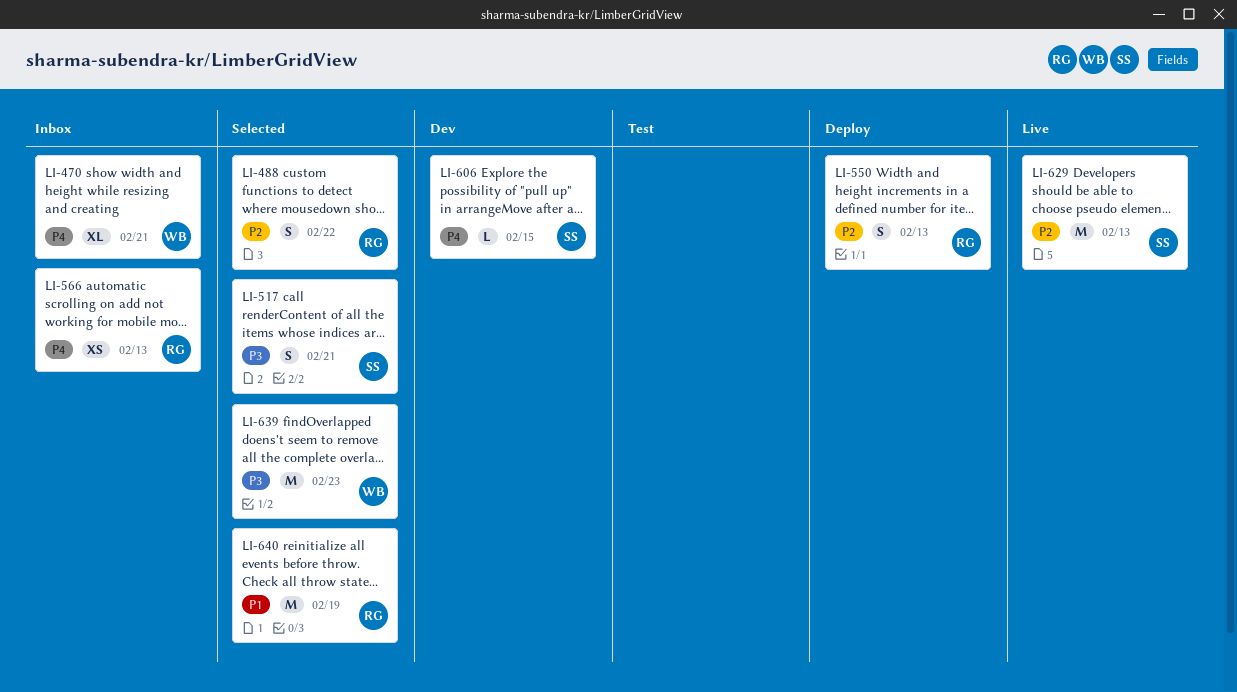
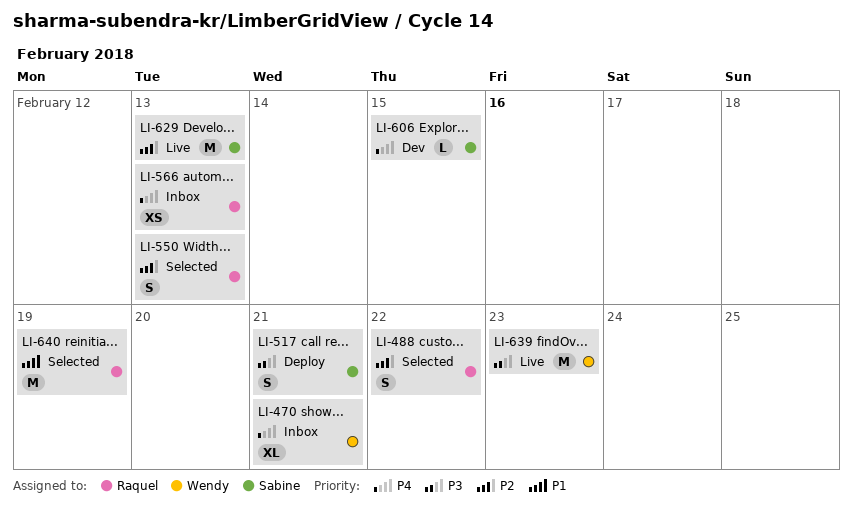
LI-517, status: Selected -> Deploy
LI-550, status: Deploy -> Selected
LI-639, status: Selected -> Live

